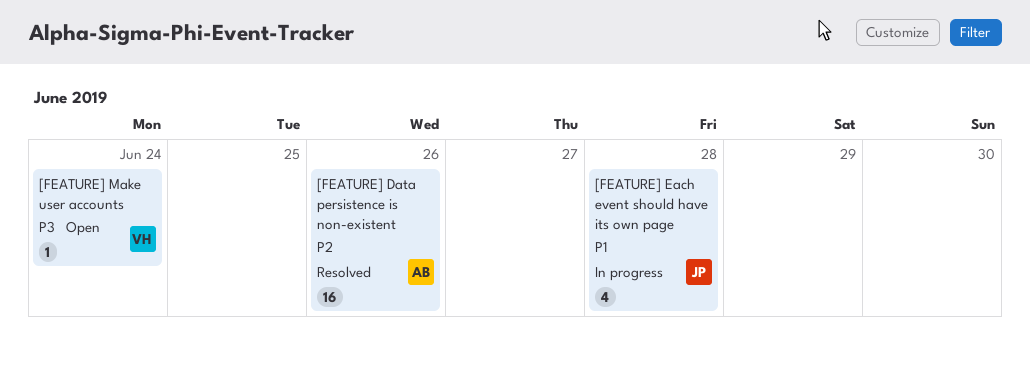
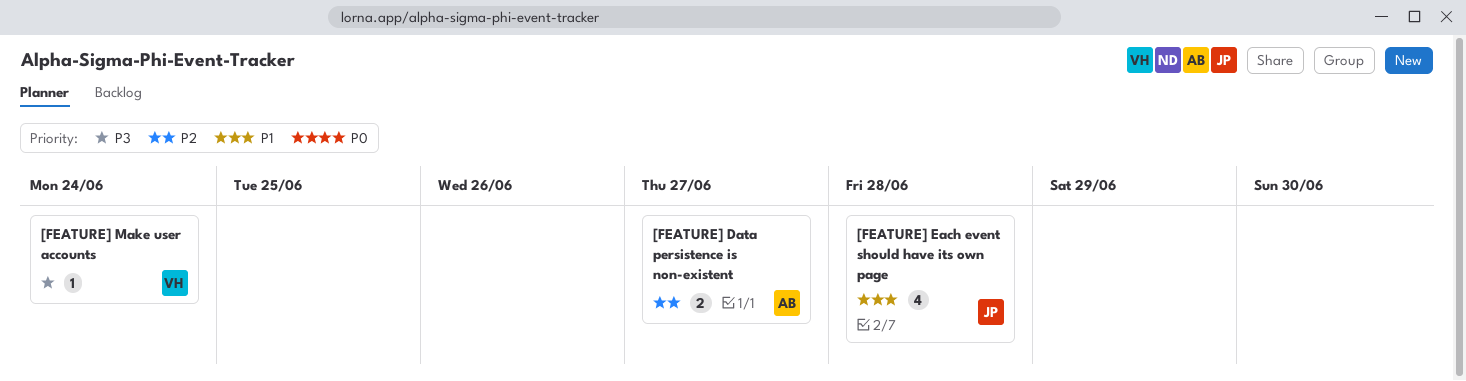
[FEATURE] Data persistence is non-existent, estimate: 16 -> 2
[FEATURE] Data persistence is non-existent, due: Jun 26 -> Jun 27

